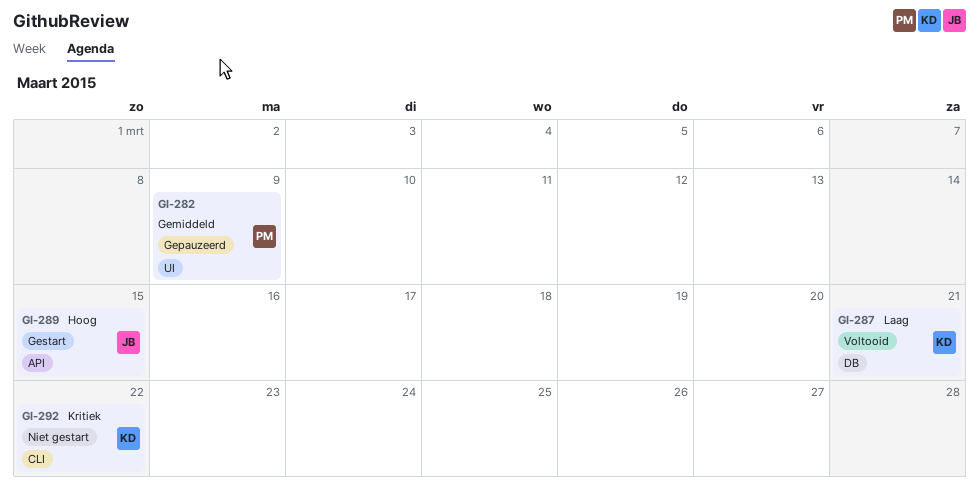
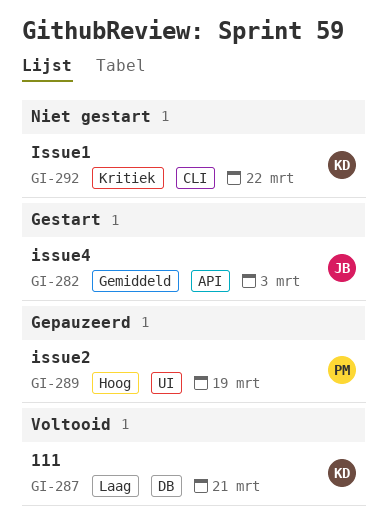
GI-282, status: Gepauzeerd -> Gestart
GI-282, owner: PM -> JB
GI-282, label: UI -> API
GI-282, due: Mar 9 -> Mar 3
GI-289, status: Gestart -> Gepauzeerd
GI-289, owner: JB -> PM
GI-289, label: API -> UI
GI-289, due: Mar 15 -> Mar 19

